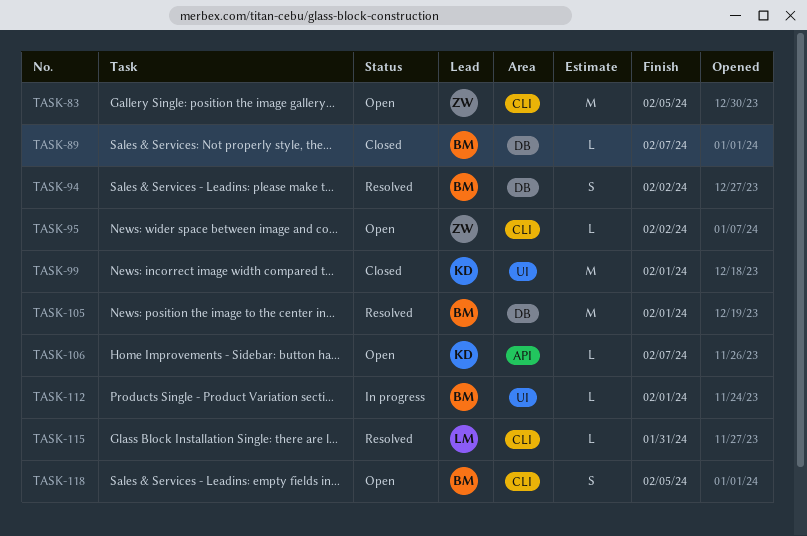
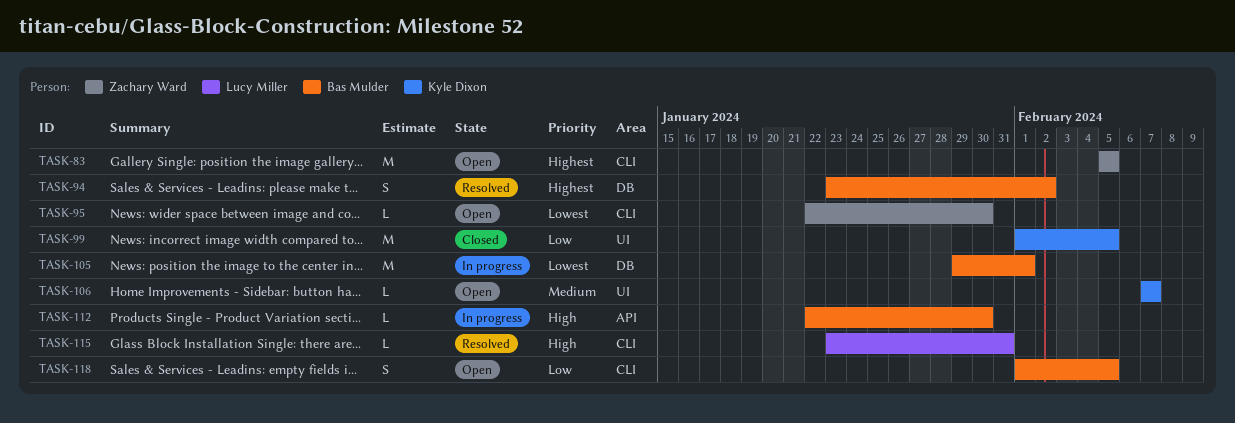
TASK-89: present -> none
TASK-95, due: Feb 2 -> Jan 30
TASK-99, due: Feb 1 -> Feb 5
TASK-105, status: Resolved -> In progress
TASK-106, label: API -> UI
TASK-112, label: UI -> API
TASK-112, due: Feb 1 -> Jan 30

